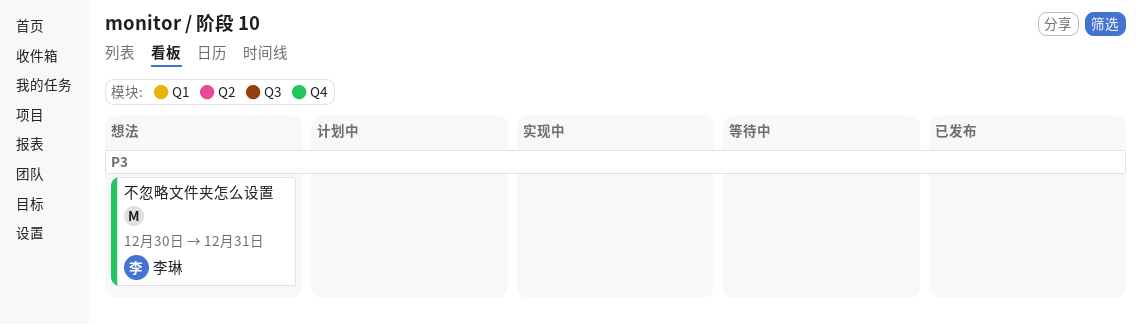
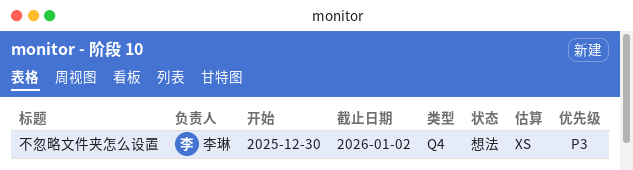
不忽略文件夹怎么设置, estimate: M -> XS
不忽略文件夹怎么设置, due: Dec 31 -> Jan 2

